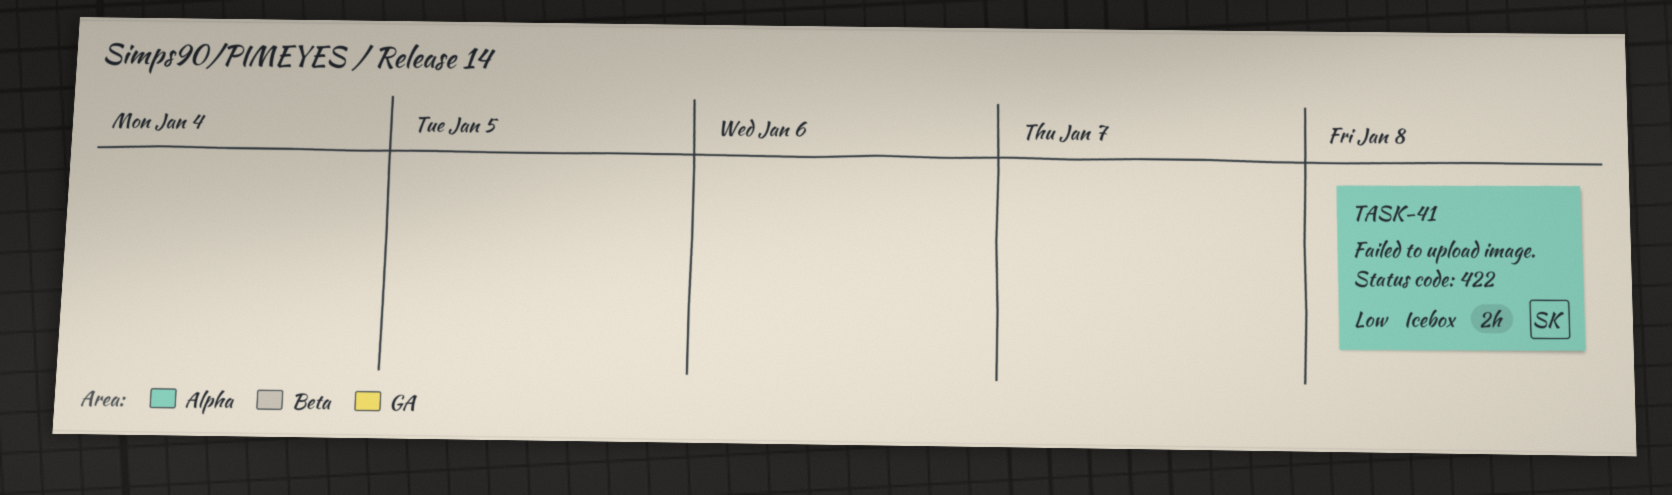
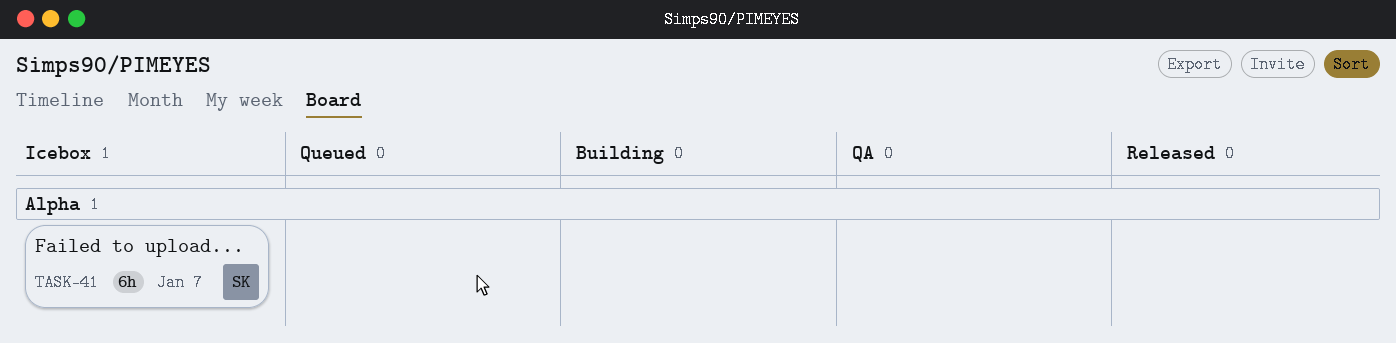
TASK-41, estimate: 2h -> 6h
TASK-41, due: Jan 8 -> Jan 7

